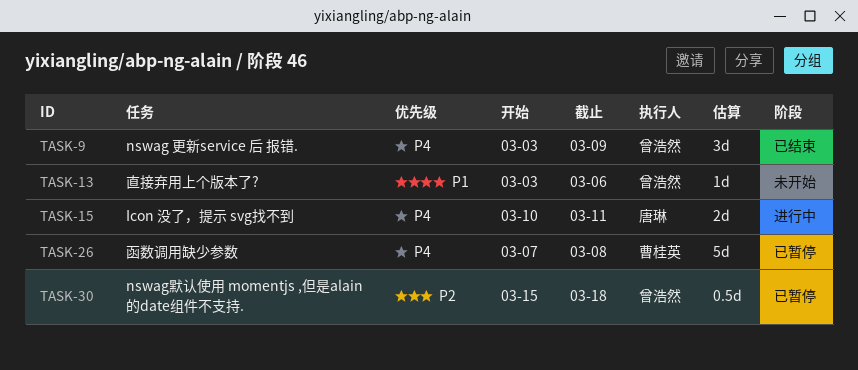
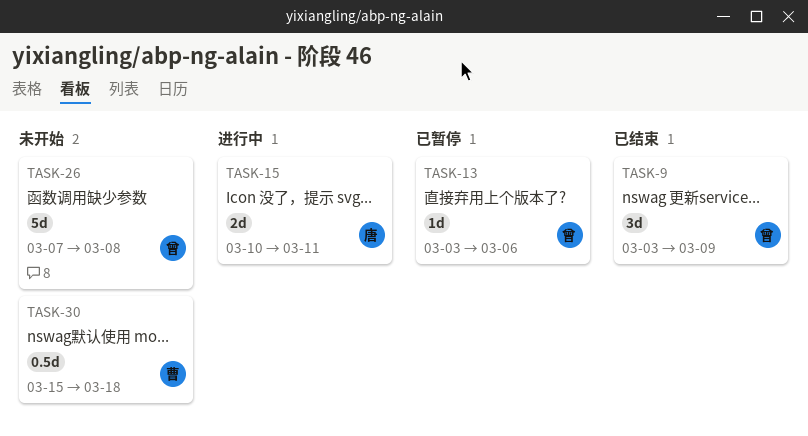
TASK-13, status: 未开始 -> 已暂停
TASK-26, status: 已暂停 -> 未开始
TASK-26, owner: 曹桂英 -> 曾浩然
TASK-30, status: 已暂停 -> 未开始
TASK-30, owner: 曾浩然 -> 曹桂英

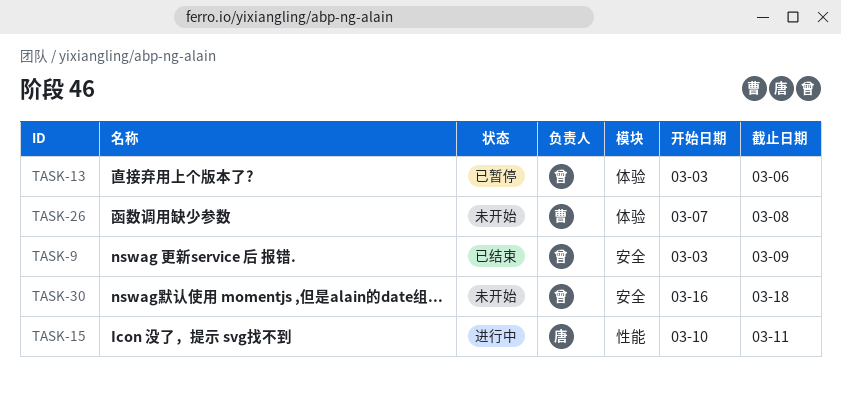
TASK-26, owner: 曾 -> 曹
TASK-30, owner: 曹 -> 曾
TASK-30, start: Mar 15 -> Mar 16

